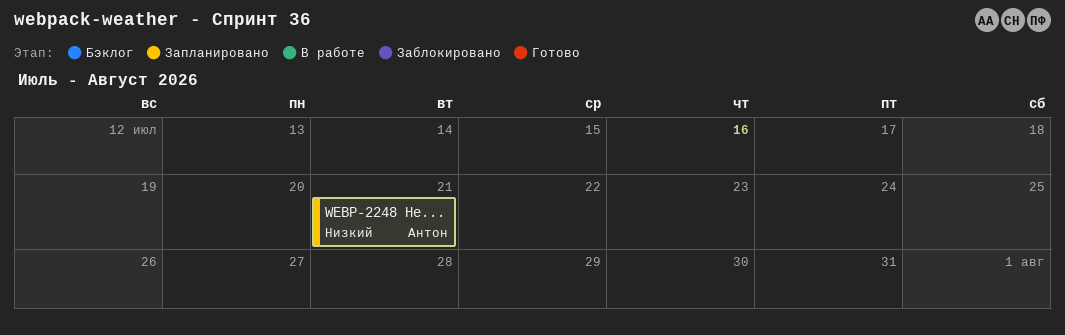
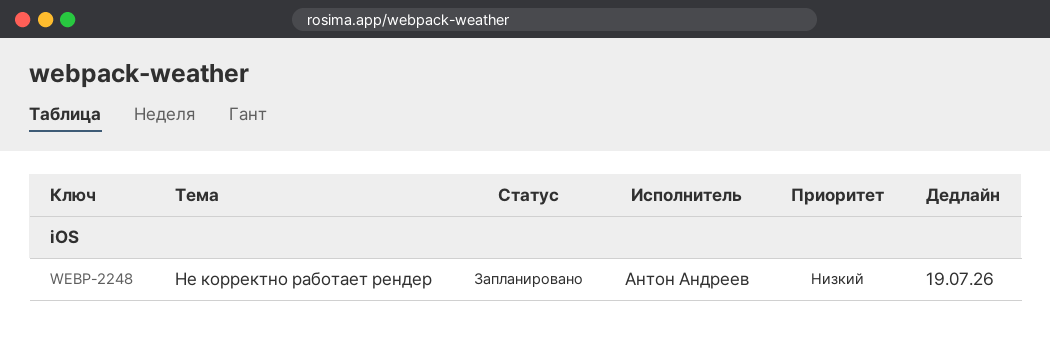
WEBP-2248, due: Jul 21 -> Jul 19

